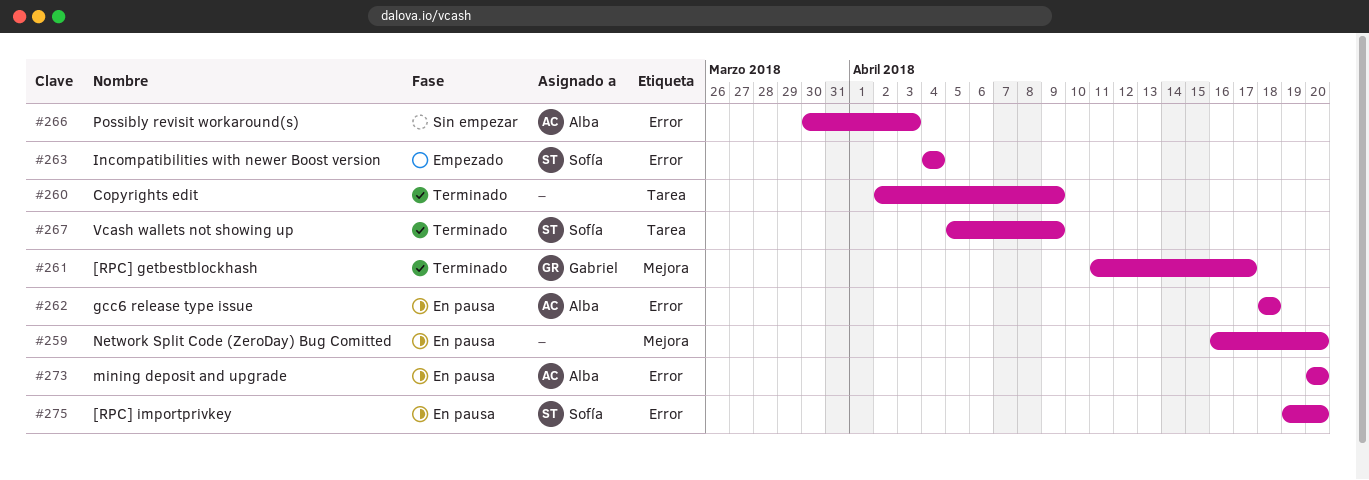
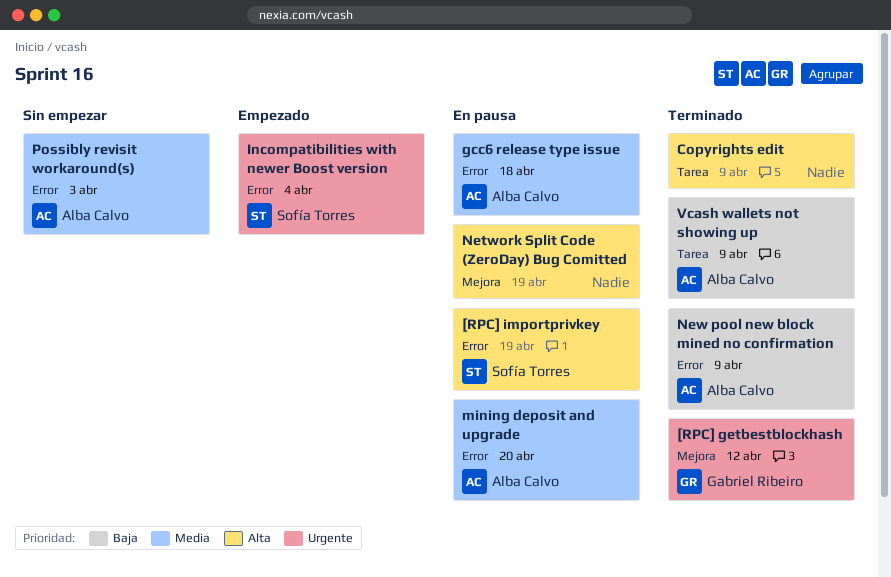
[RPC] getbestblockhash, due: Apr 17 -> Apr 12
[RPC] importprivkey, due: Apr 20 -> Apr 19
Network Split Code (ZeroDay) Bug Comitted, due: Apr 20 -> Apr 19
New pool new block mined no confirmation: none -> present
Vcash wallets not showing up, owner: Sofía Torres -> Alba Calvo

